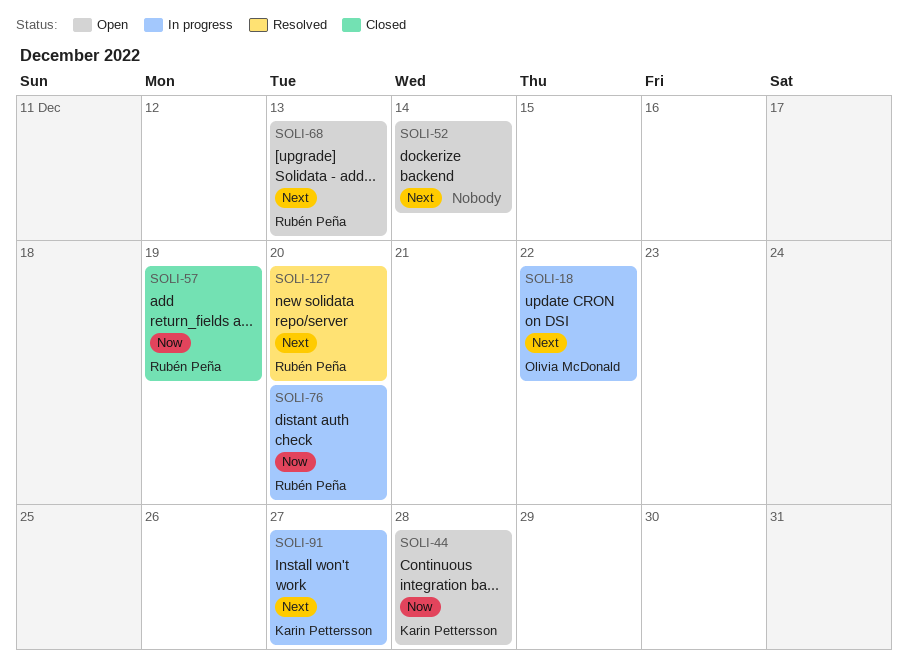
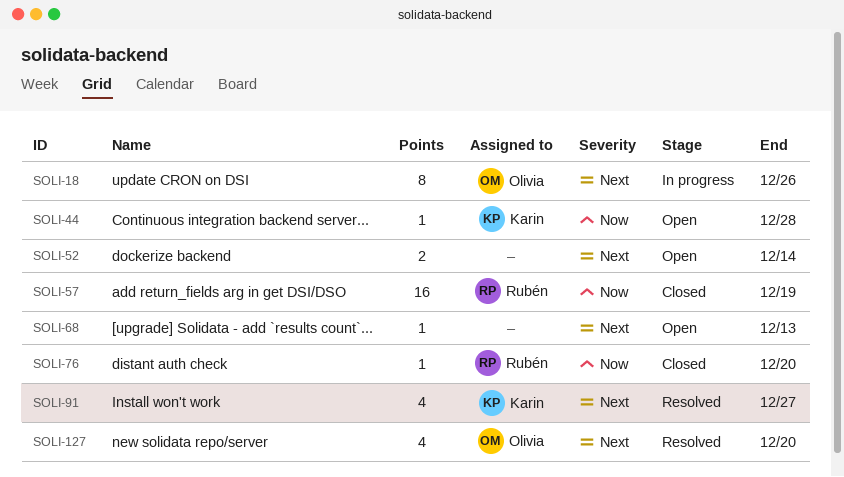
SOLI-18, due: Dec 22 -> Dec 26
SOLI-68, owner: Rubén Peña -> none
SOLI-76, status: In progress -> Closed
SOLI-91, status: In progress -> Resolved
SOLI-127, owner: Rubén Peña -> Olivia McDonald

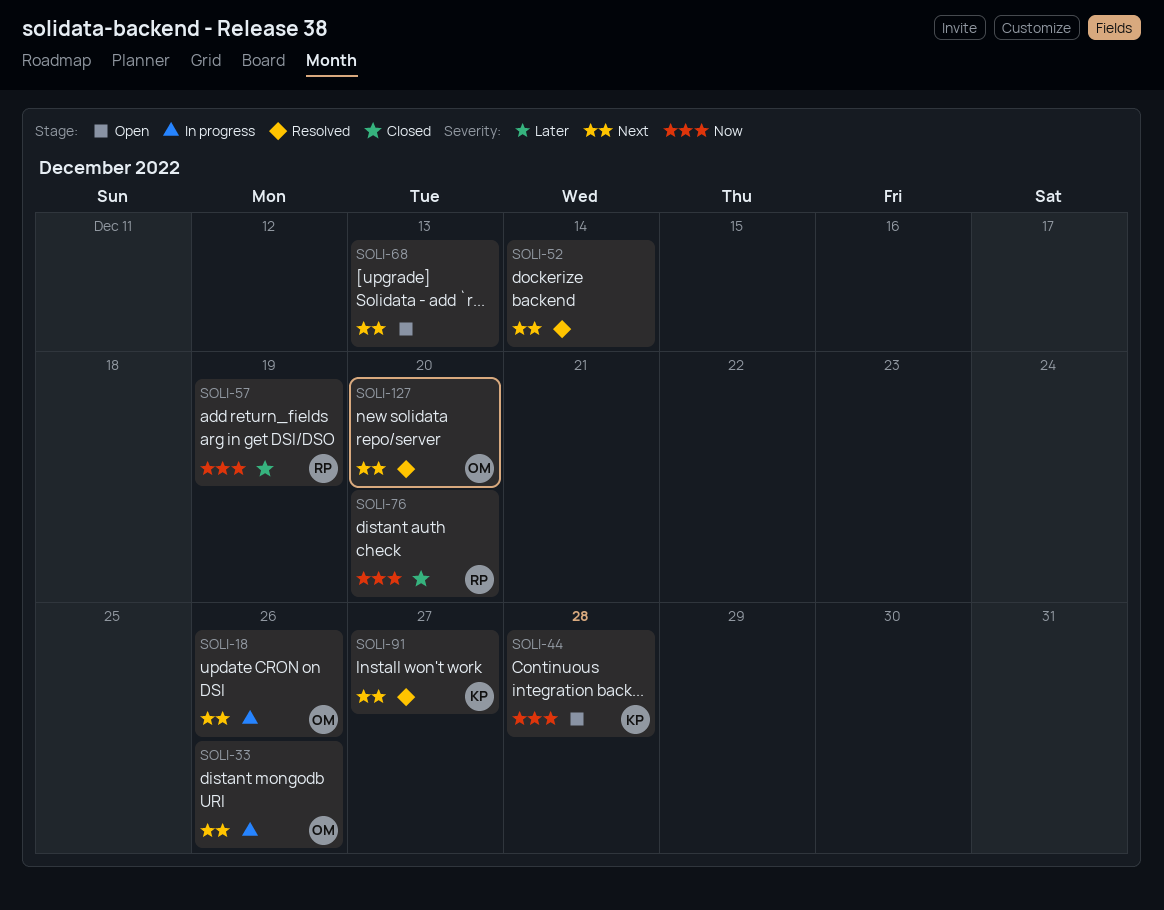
SOLI-33: none -> present
SOLI-52, status: Open -> Resolved

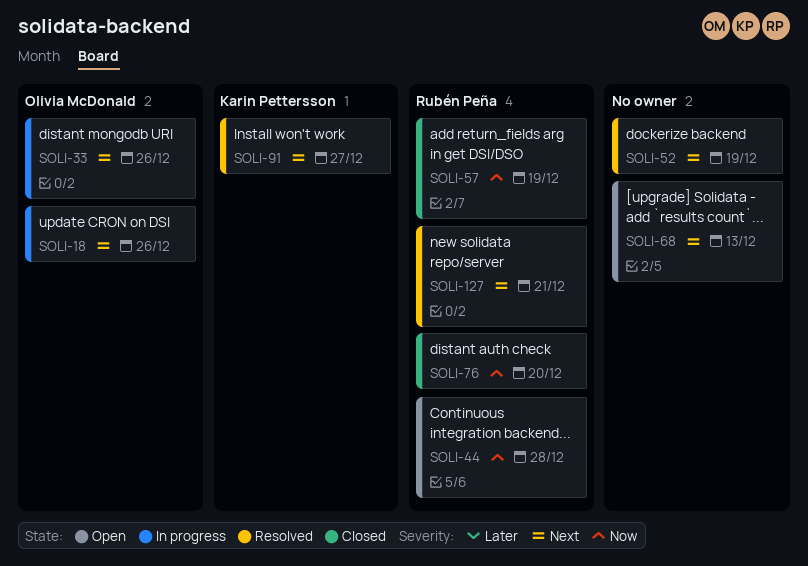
SOLI-44, owner: Karin Pettersson -> Rubén Peña
SOLI-52, due: Dec 14 -> Dec 19
SOLI-127, owner: Olivia McDonald -> Rubén Peña
SOLI-127, due: Dec 20 -> Dec 21

